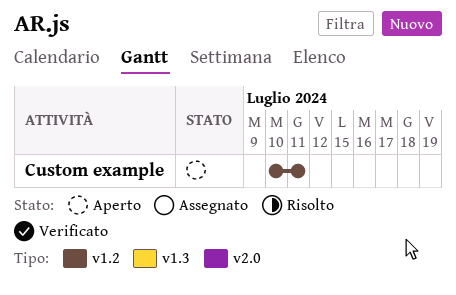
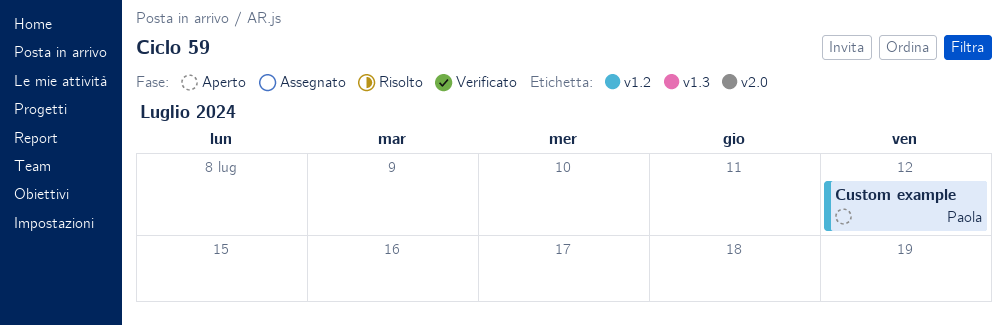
Custom example, due: Jul 11 -> Jul 12

